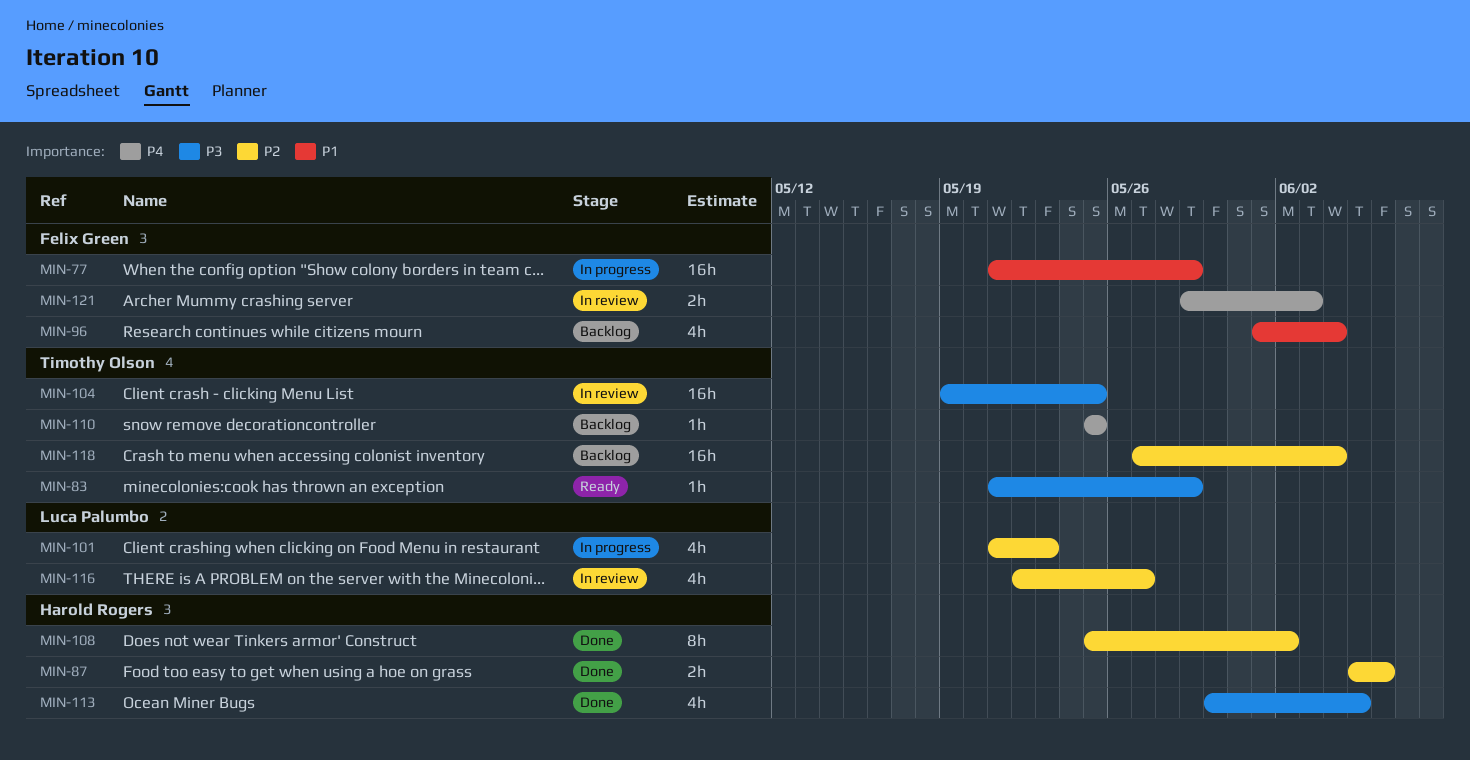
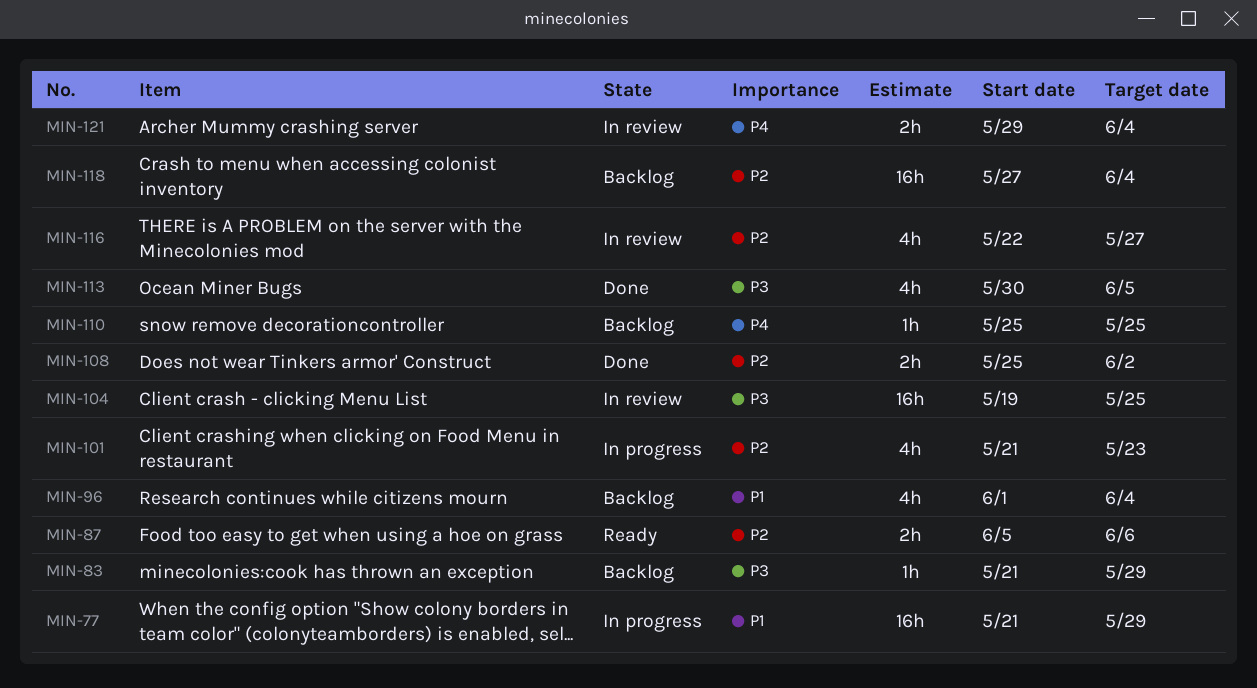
MIN-83, status: Ready -> Backlog
MIN-87, status: Done -> Ready
MIN-108, estimate: 8h -> 2h
MIN-121, due: Jun 3 -> Jun 4

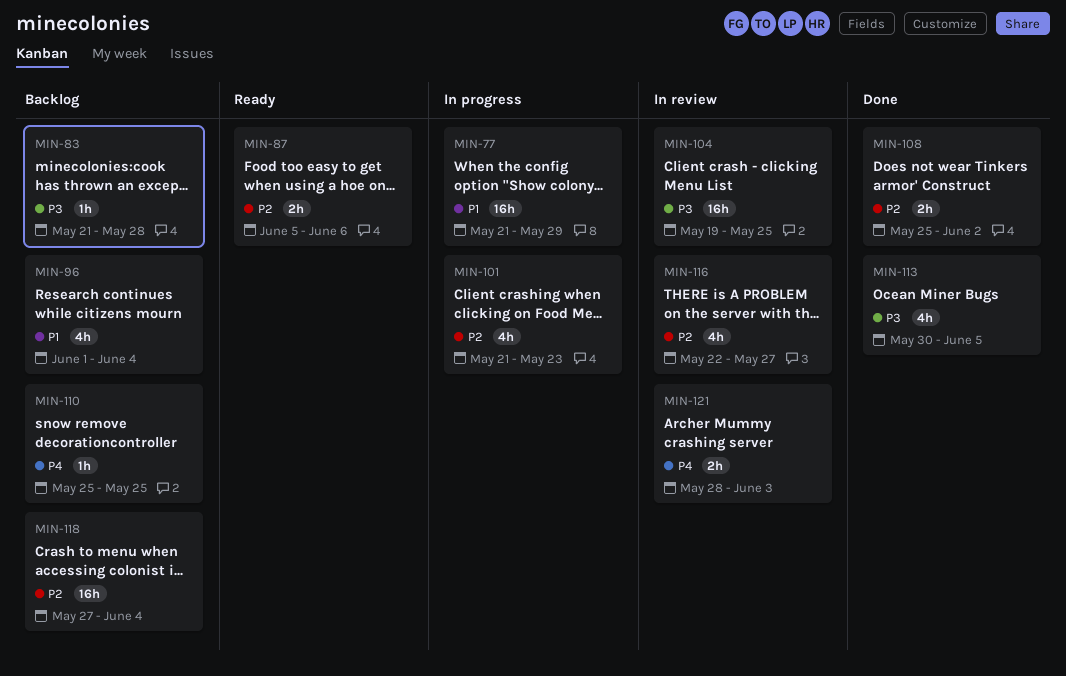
MIN-83, due: May 29 -> May 28
MIN-121, start: May 29 -> May 28
MIN-121, due: Jun 4 -> Jun 3

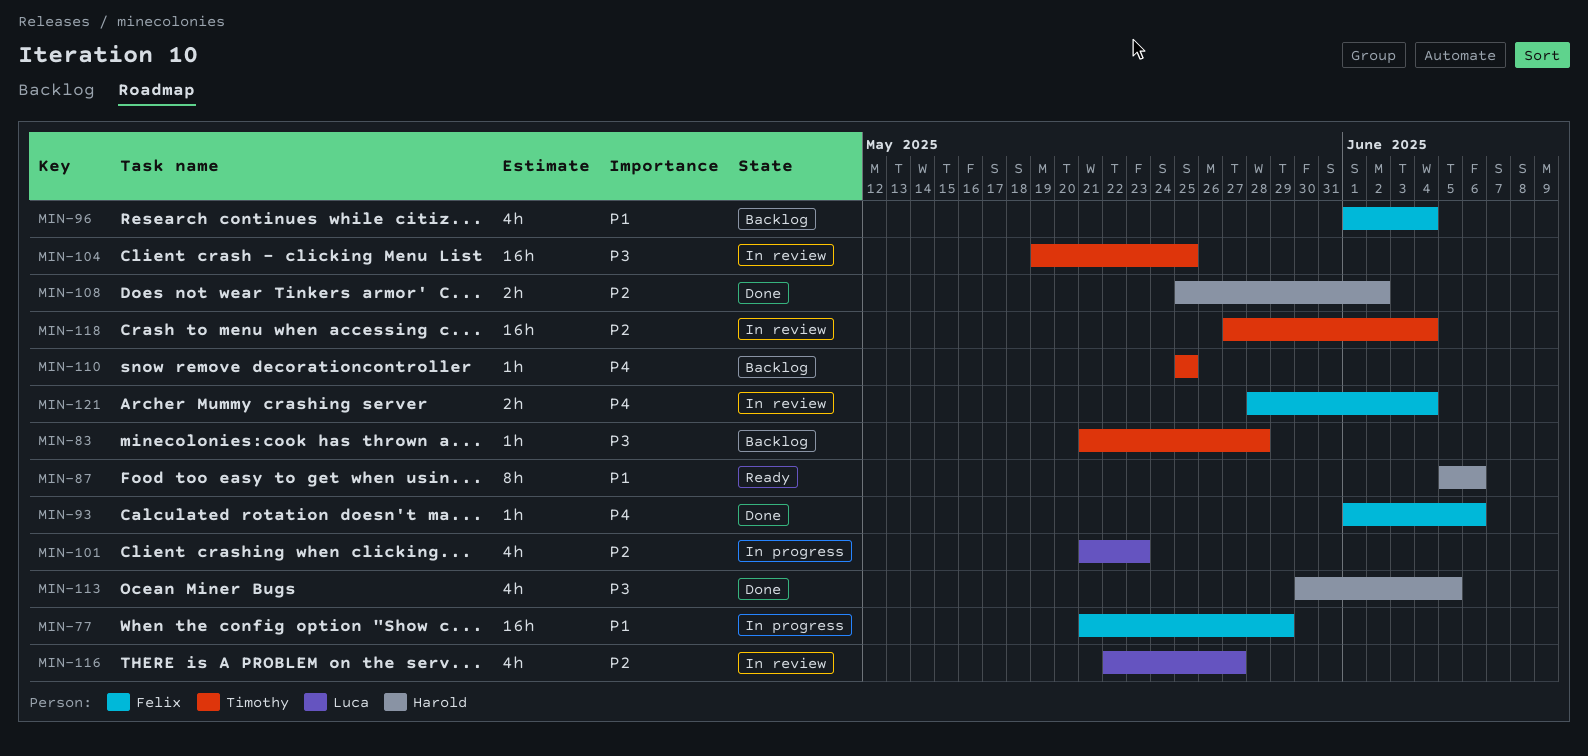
MIN-87, priority: P2 -> P1
MIN-87, estimate: 2h -> 8h
MIN-93: none -> present
MIN-118, status: Backlog -> In review
MIN-121, due: Jun 3 -> Jun 4

